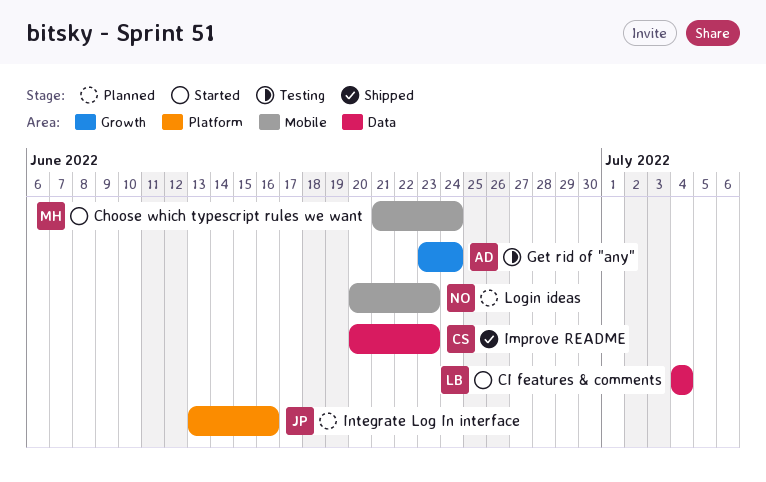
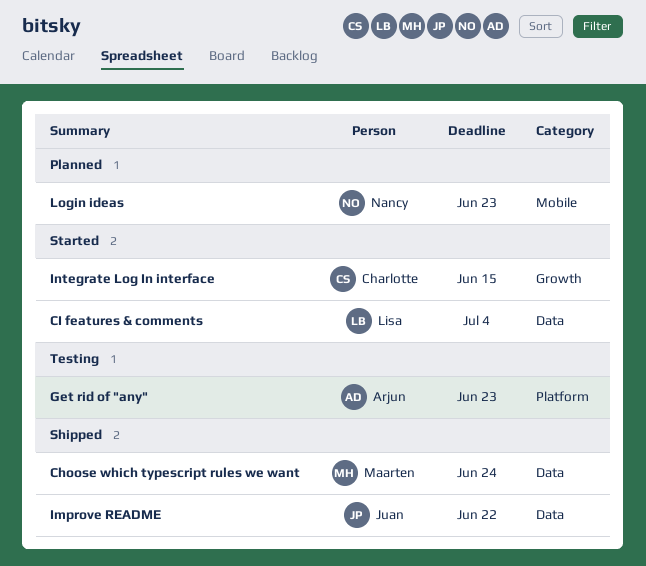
Choose which typescript rules we want, status: Started -> Shipped
Choose which typescript rules we want, label: Mobile -> Data
Get rid of "any", label: Growth -> Platform
Get rid of "any", due: Jun 24 -> Jun 23
Improve README, owner: Charlotte -> Juan
Improve README, due: Jun 23 -> Jun 22
Integrate Log In interface, status: Planned -> Started
Integrate Log In interface, owner: Juan -> Charlotte
Integrate Log In interface, label: Platform -> Growth
Integrate Log In interface, due: Jun 16 -> Jun 15

